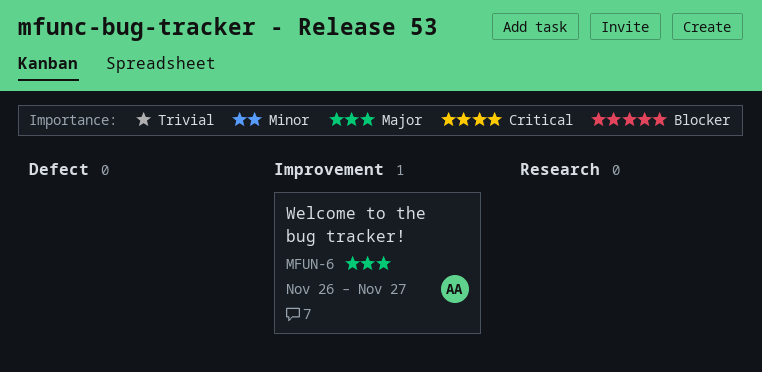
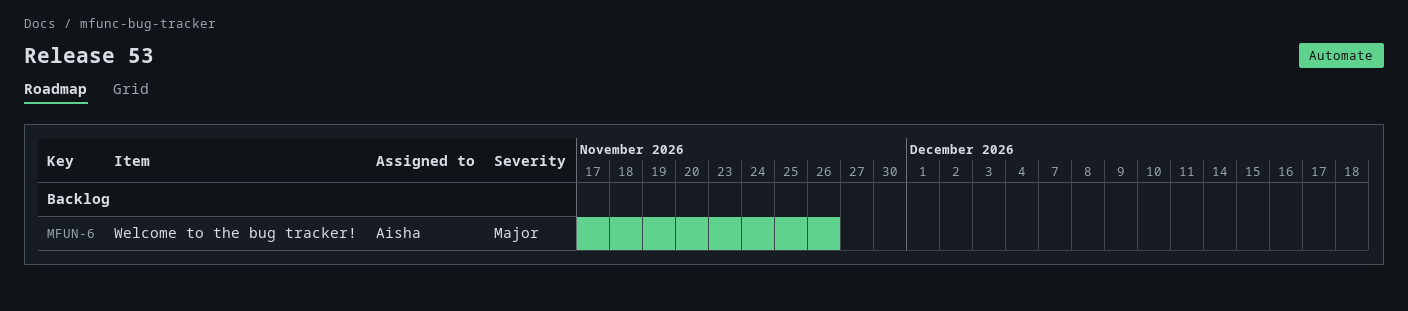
MFUN-6, start: Nov 26 -> Nov 17
MFUN-6, due: Nov 27 -> Nov 26

